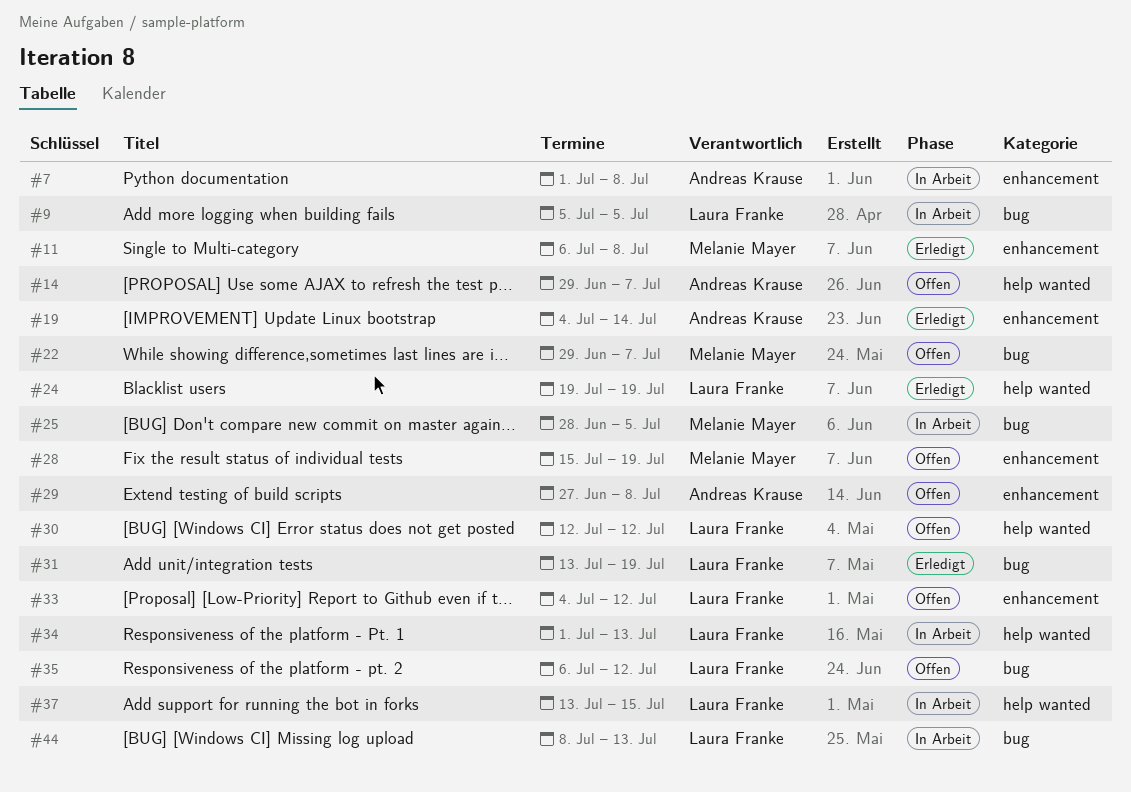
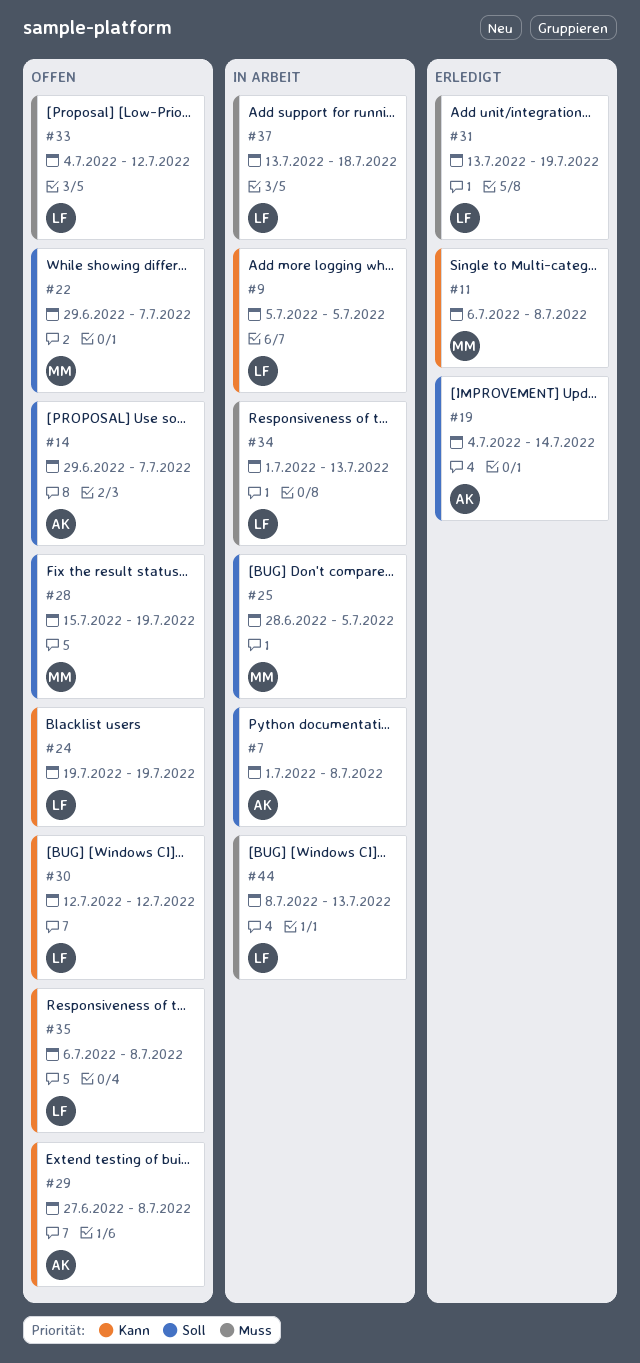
#24, status: Erledigt -> Offen
#35, due: Jul 12 -> Jul 8
#37, due: Jul 15 -> Jul 18

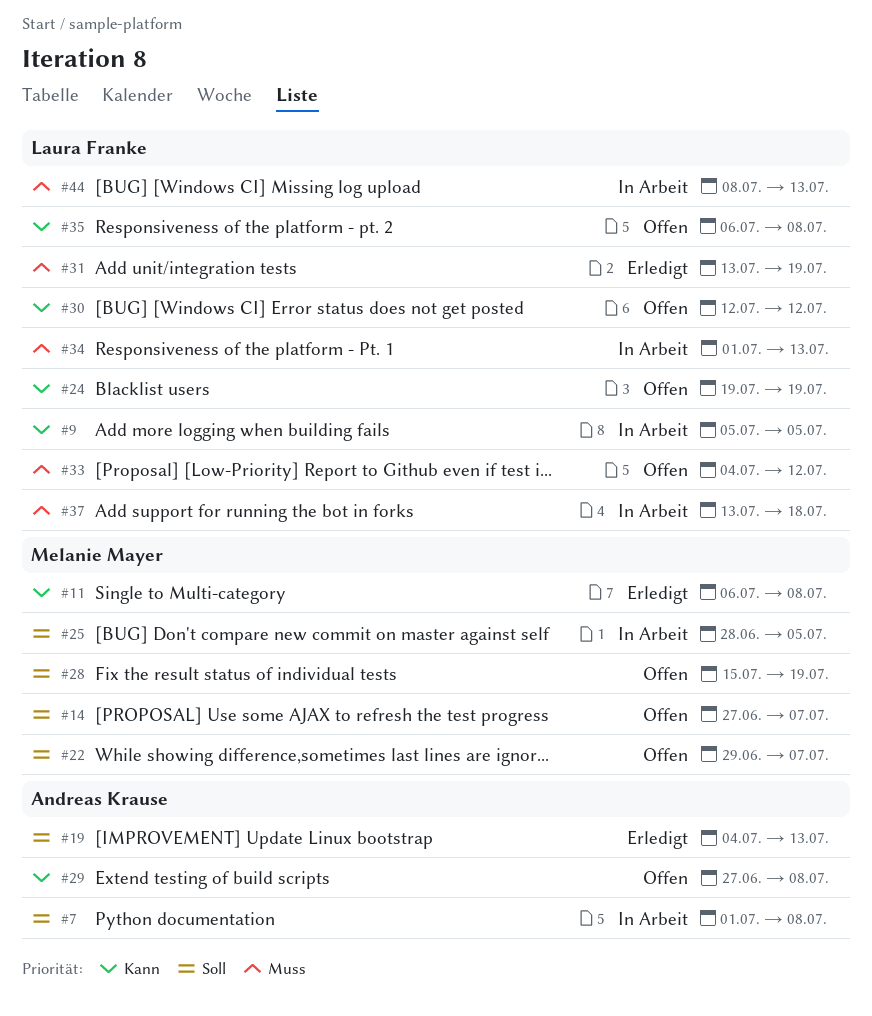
#14, owner: Andreas Krause -> Melanie Mayer
#14, start: Jun 29 -> Jun 27
#19, due: Jul 14 -> Jul 13

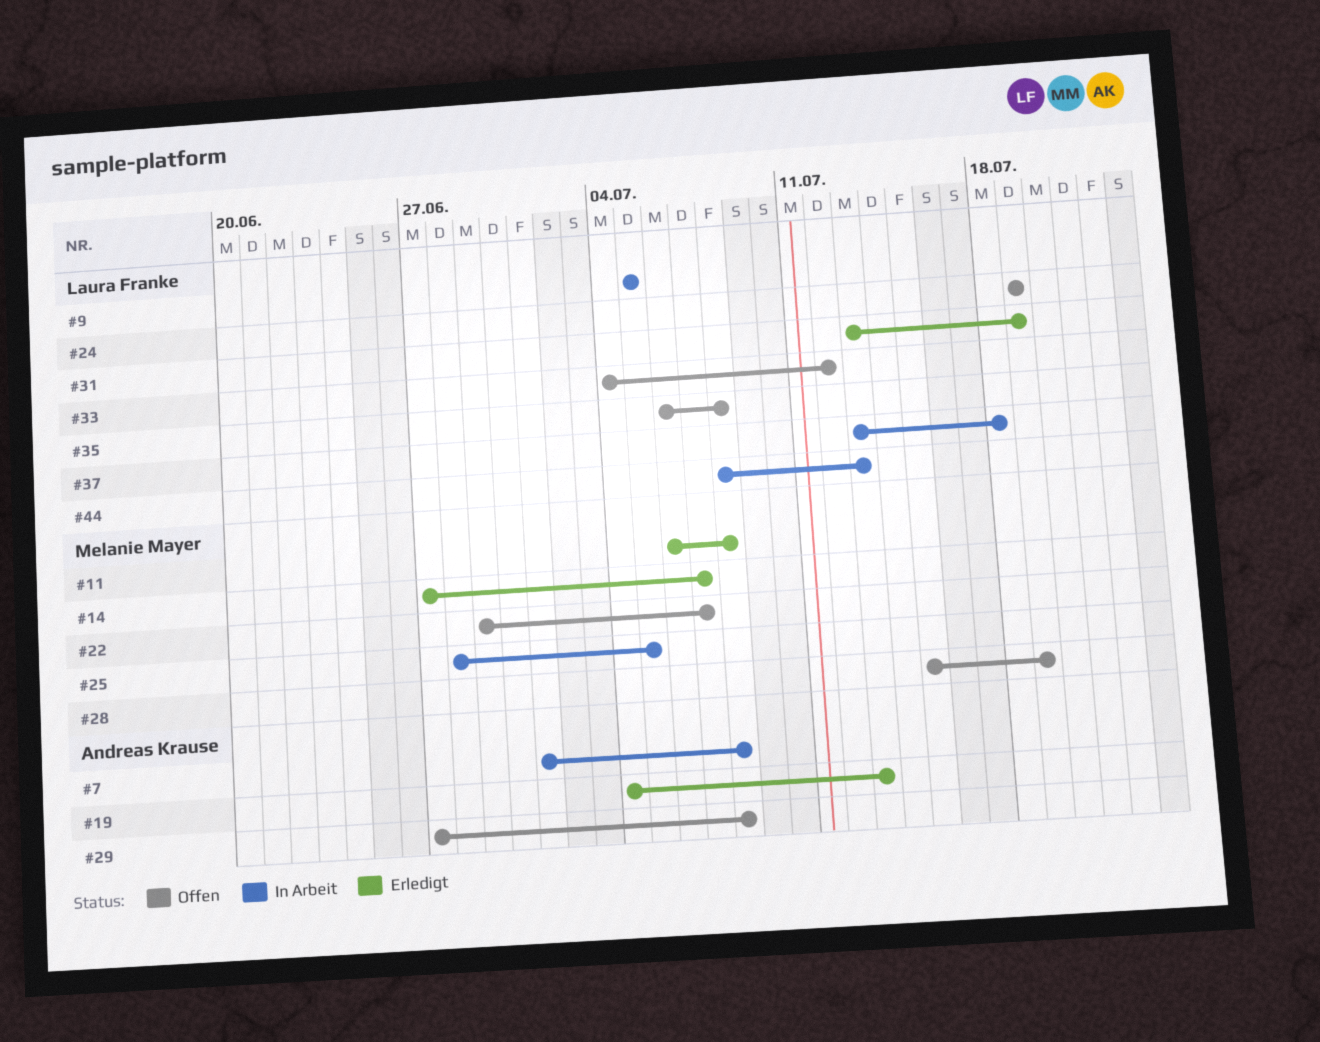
#14, status: Offen -> Erledigt
#30: present -> none
#34: present -> none

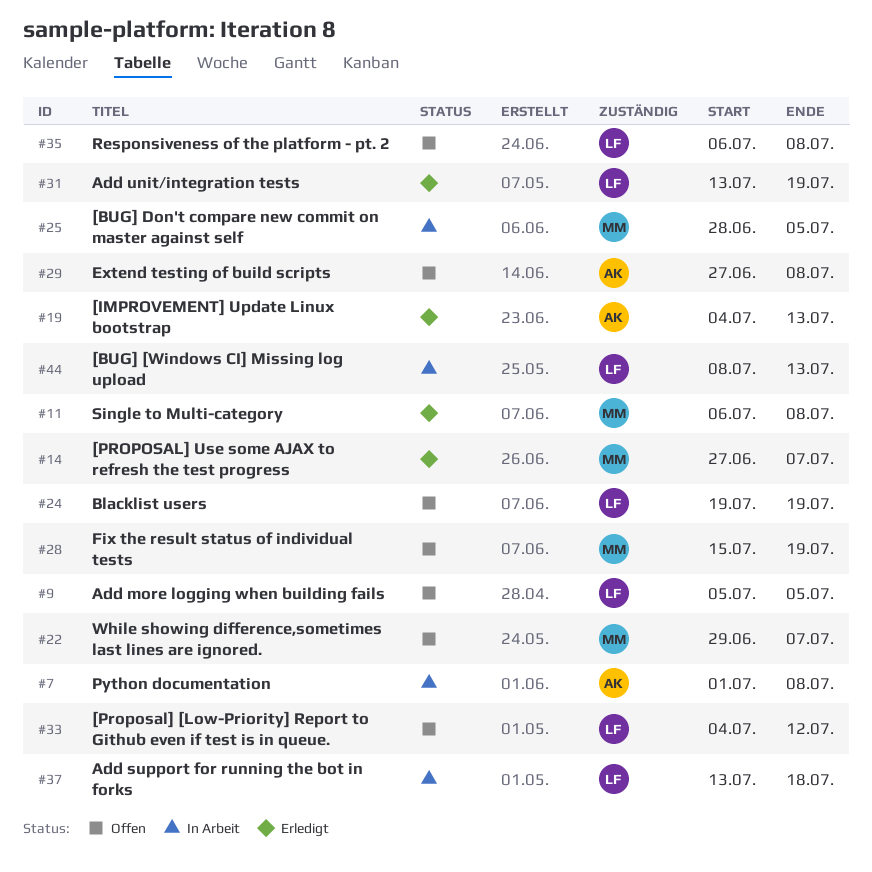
#9, status: In Arbeit -> Offen

